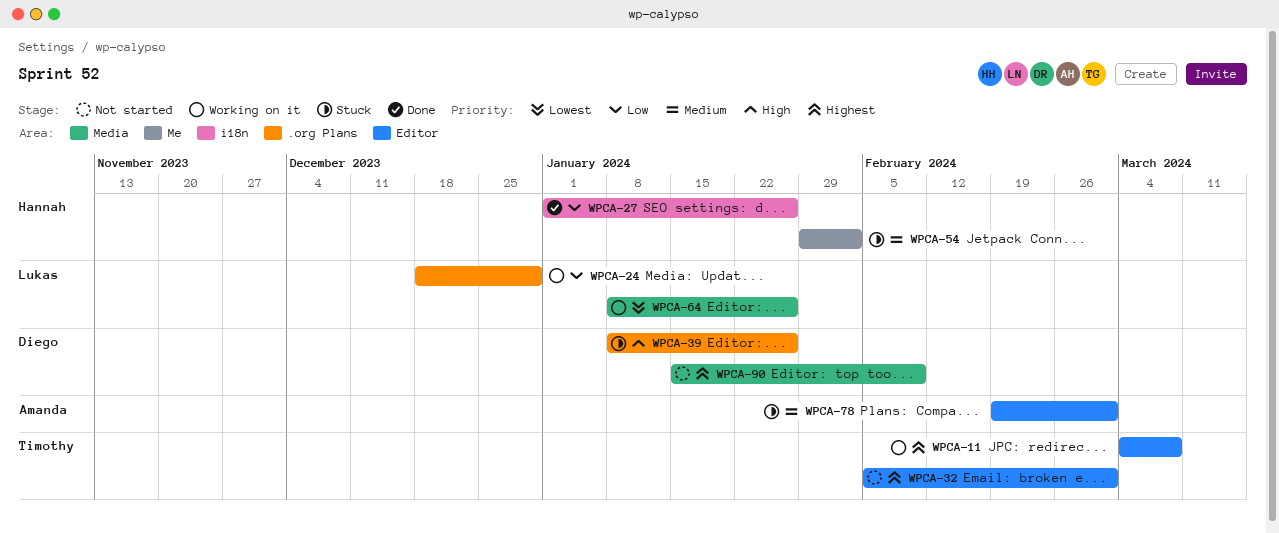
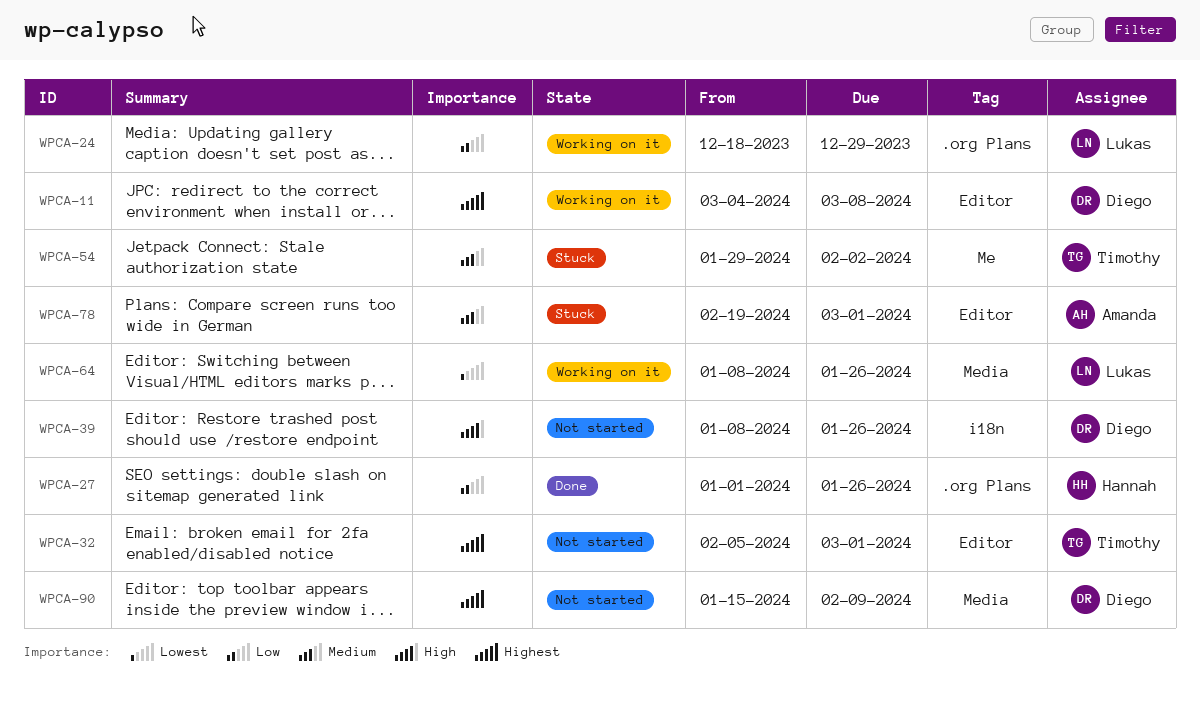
WPCA-11, owner: Timothy -> Diego
WPCA-27, label: i18n -> .org Plans
WPCA-39, status: Stuck -> Not started
WPCA-39, label: .org Plans -> i18n
WPCA-54, owner: Hannah -> Timothy

